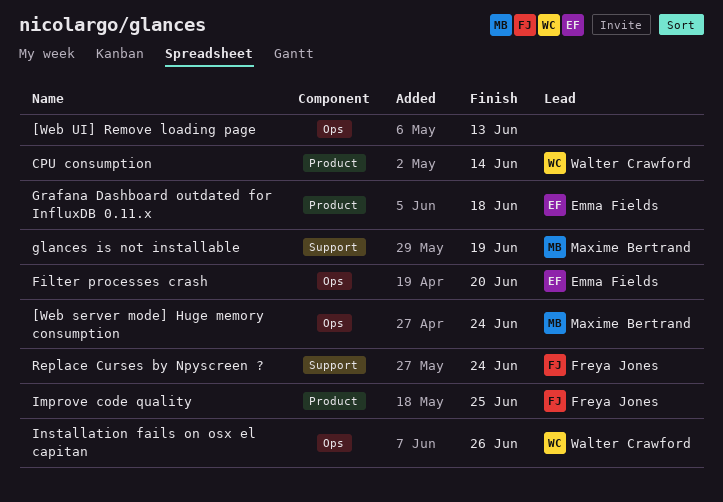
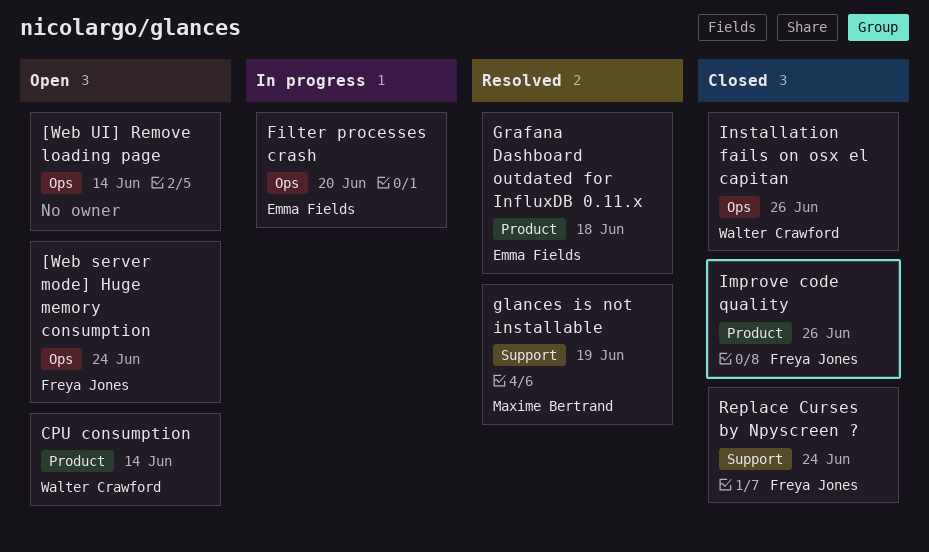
[Web server mode] Huge memory consumption, owner: Maxime Bertrand -> Freya Jones
[Web UI] Remove loading page, due: Jun 13 -> Jun 14
Improve code quality, due: Jun 25 -> Jun 26

